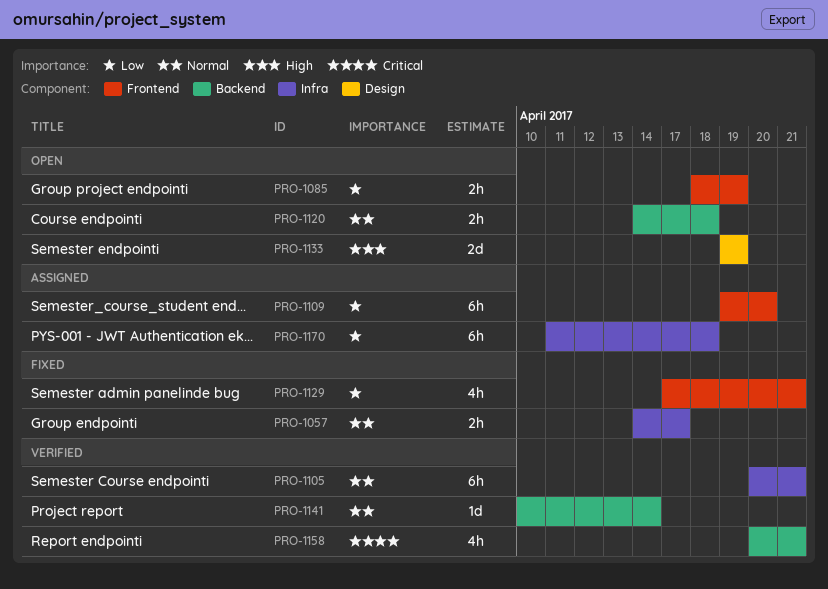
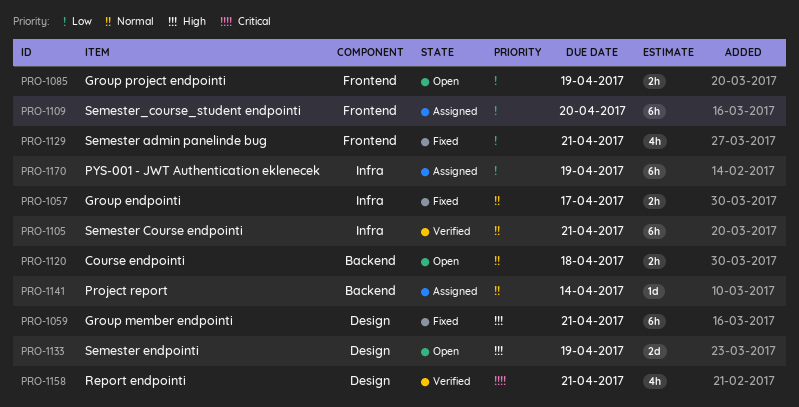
PRO-1059: none -> present
PRO-1141, status: Verified -> Assigned
PRO-1158, label: Backend -> Design
PRO-1170, due: Apr 18 -> Apr 19

